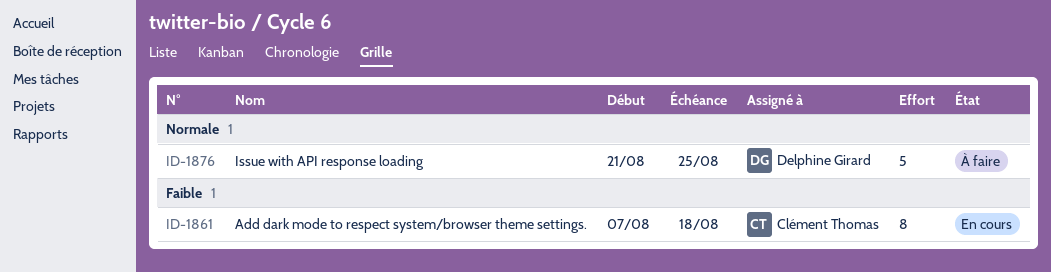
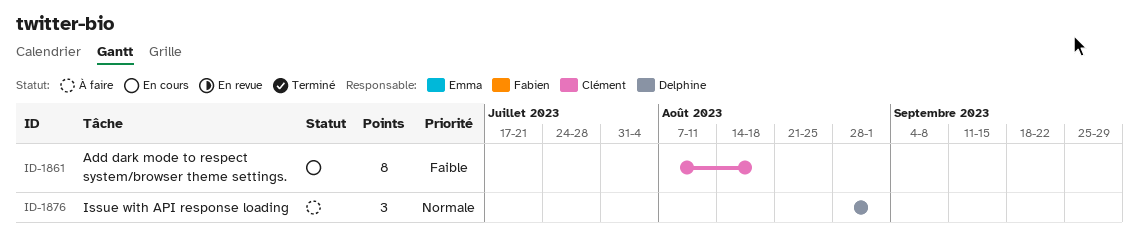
ID-1876, estimate: 5 -> 3
ID-1876, start: Aug 21 -> Aug 28
ID-1876, due: Aug 25 -> Sep 1

